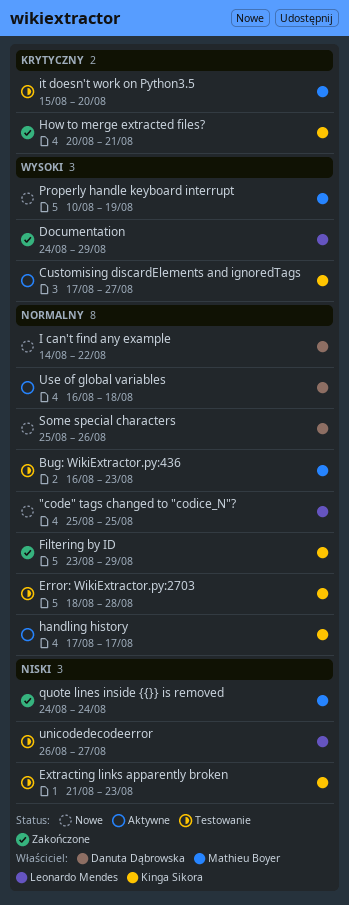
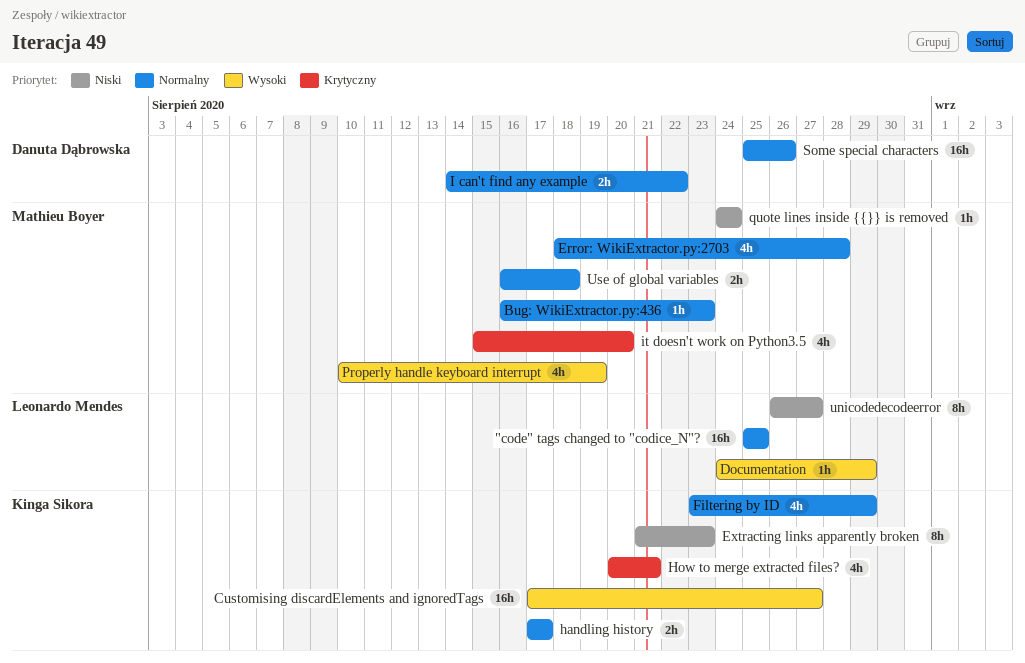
Error: WikiExtractor.py:2703, owner: Kinga Sikora -> Mathieu Boyer
Use of global variables, owner: Danuta Dąbrowska -> Mathieu Boyer

